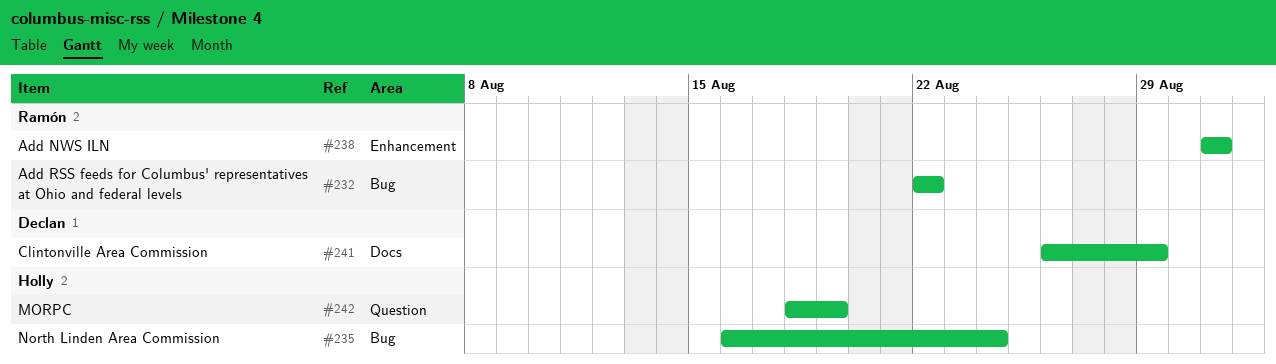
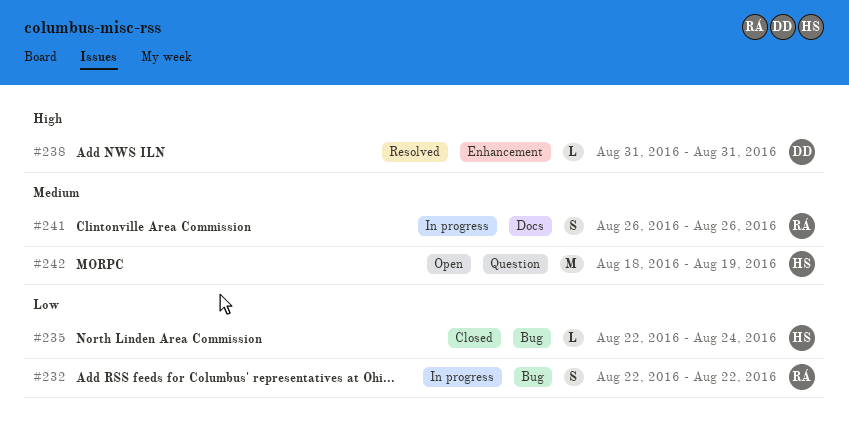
#235, start: Aug 16 -> Aug 22
#238, owner: Ramón -> Declan
#241, owner: Declan -> Ramón
#241, due: Aug 29 -> Aug 26

